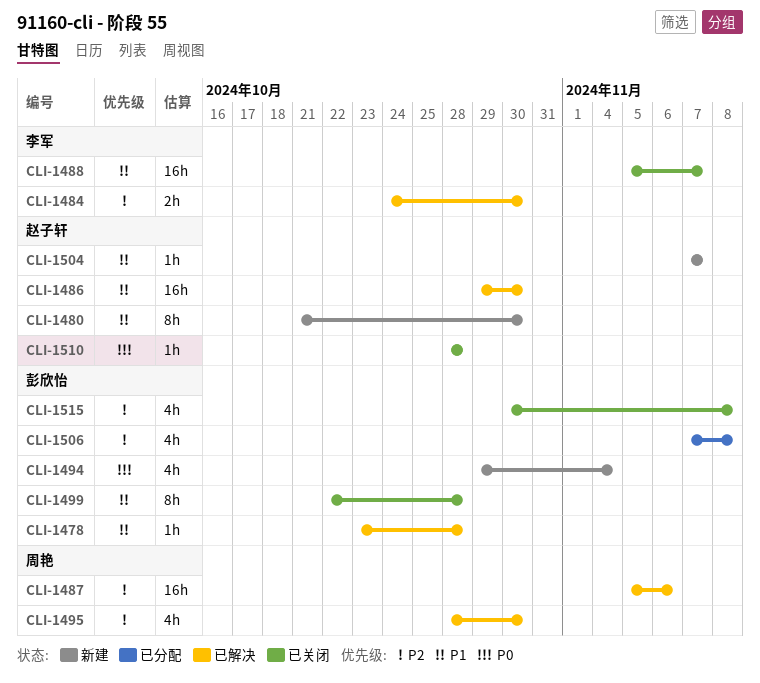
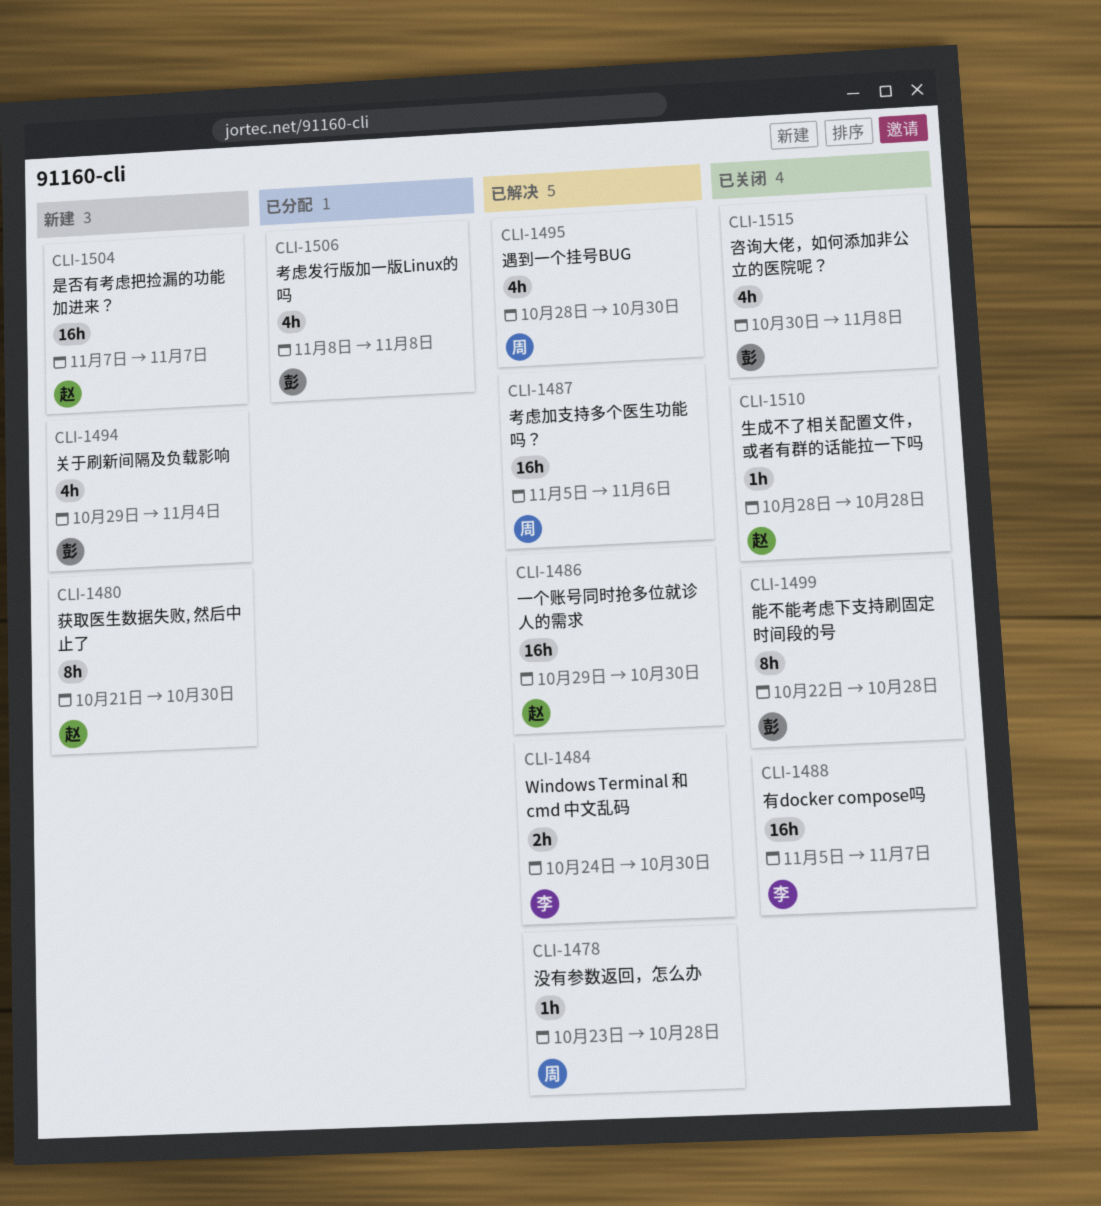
CLI-1478, owner: 彭欣怡 -> 周艳
CLI-1504, estimate: 1h -> 16h
CLI-1506, start: Nov 7 -> Nov 8

